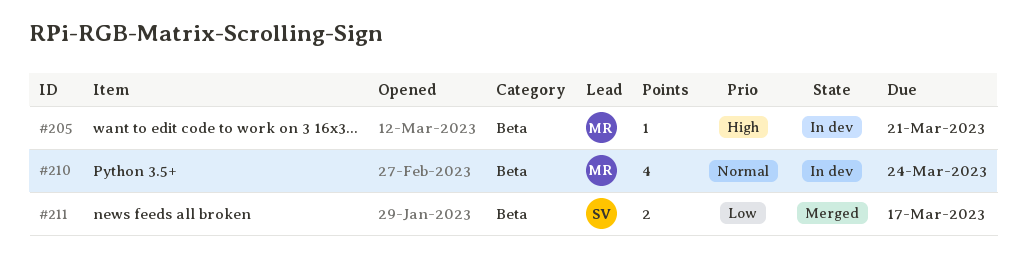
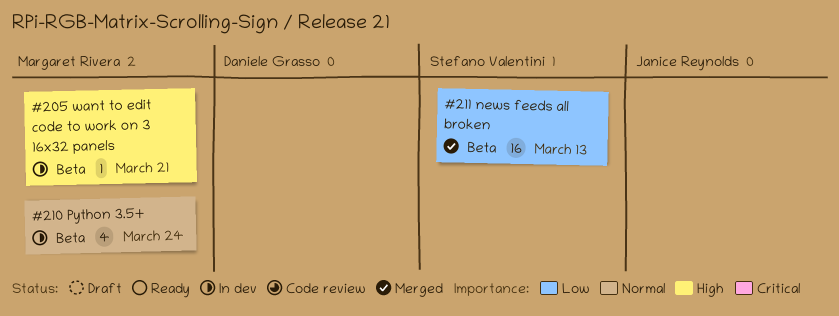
#211, estimate: 2 -> 16
#211, due: Mar 17 -> Mar 13

